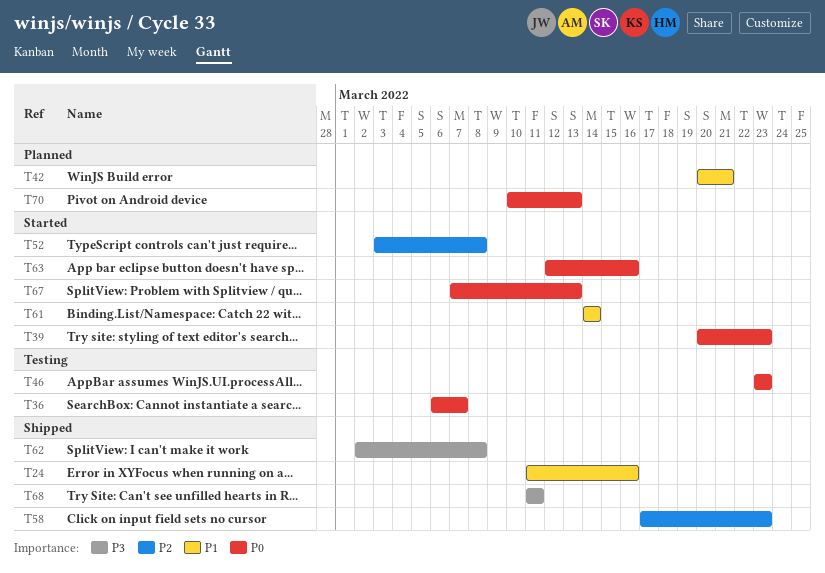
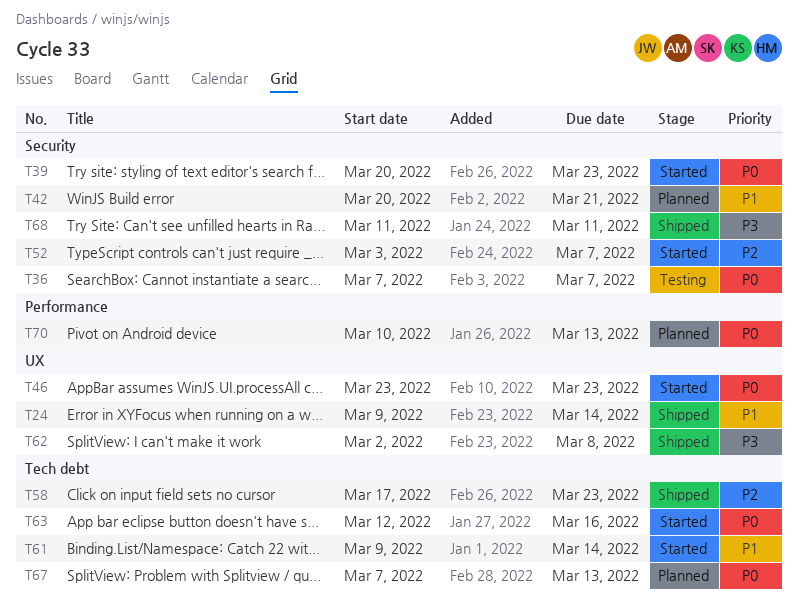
T24, start: Mar 11 -> Mar 9
T24, due: Mar 16 -> Mar 14
T36, start: Mar 6 -> Mar 7
T46, status: Testing -> Started
T52, due: Mar 8 -> Mar 7
T61, start: Mar 14 -> Mar 9
T67, status: Started -> Planned

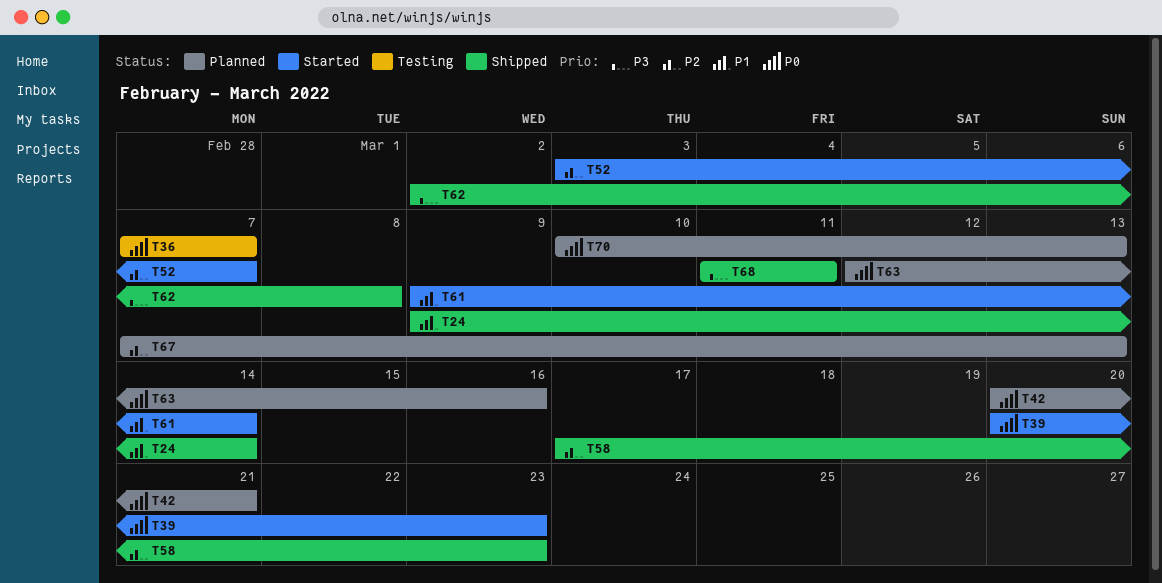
T42, priority: P1 -> P0
T46: present -> none
T63, status: Started -> Planned
T67, priority: P0 -> P2

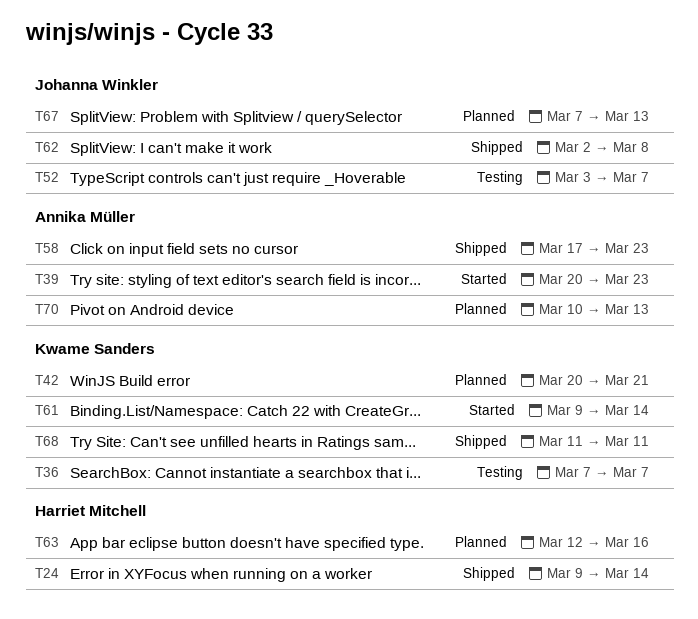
T52, status: Started -> Testing

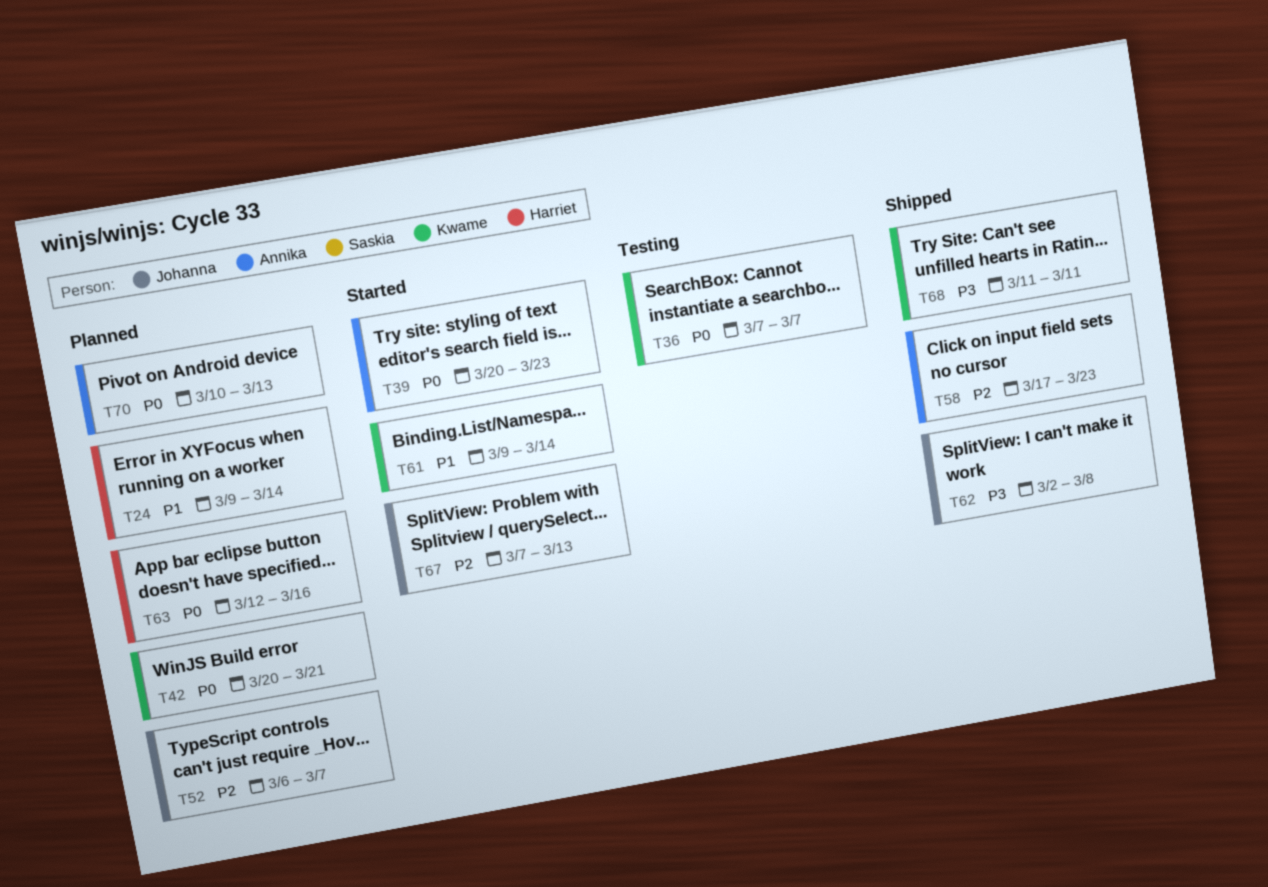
T24, status: Shipped -> Planned
T52, status: Testing -> Planned
T52, start: Mar 3 -> Mar 6
T67, status: Planned -> Started

